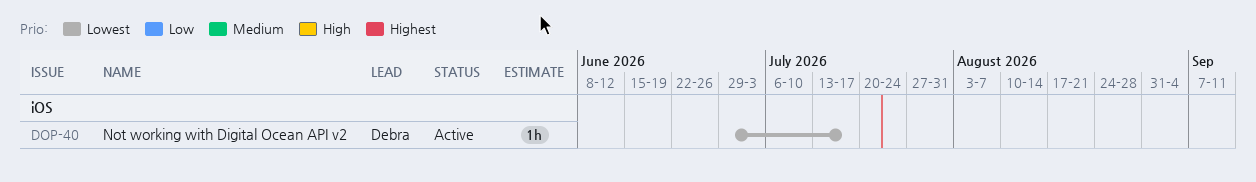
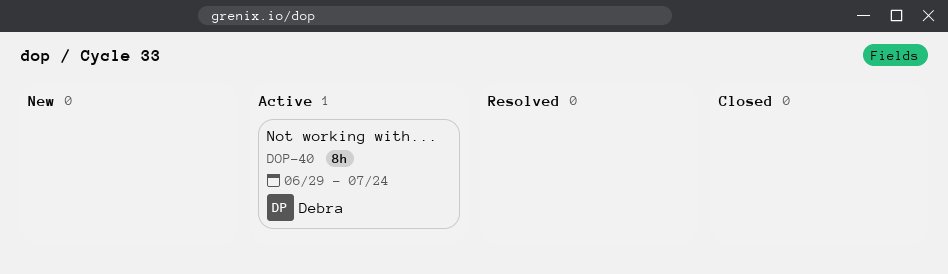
DOP-40, estimate: 1h -> 8h
DOP-40, due: Jul 17 -> Jul 24

